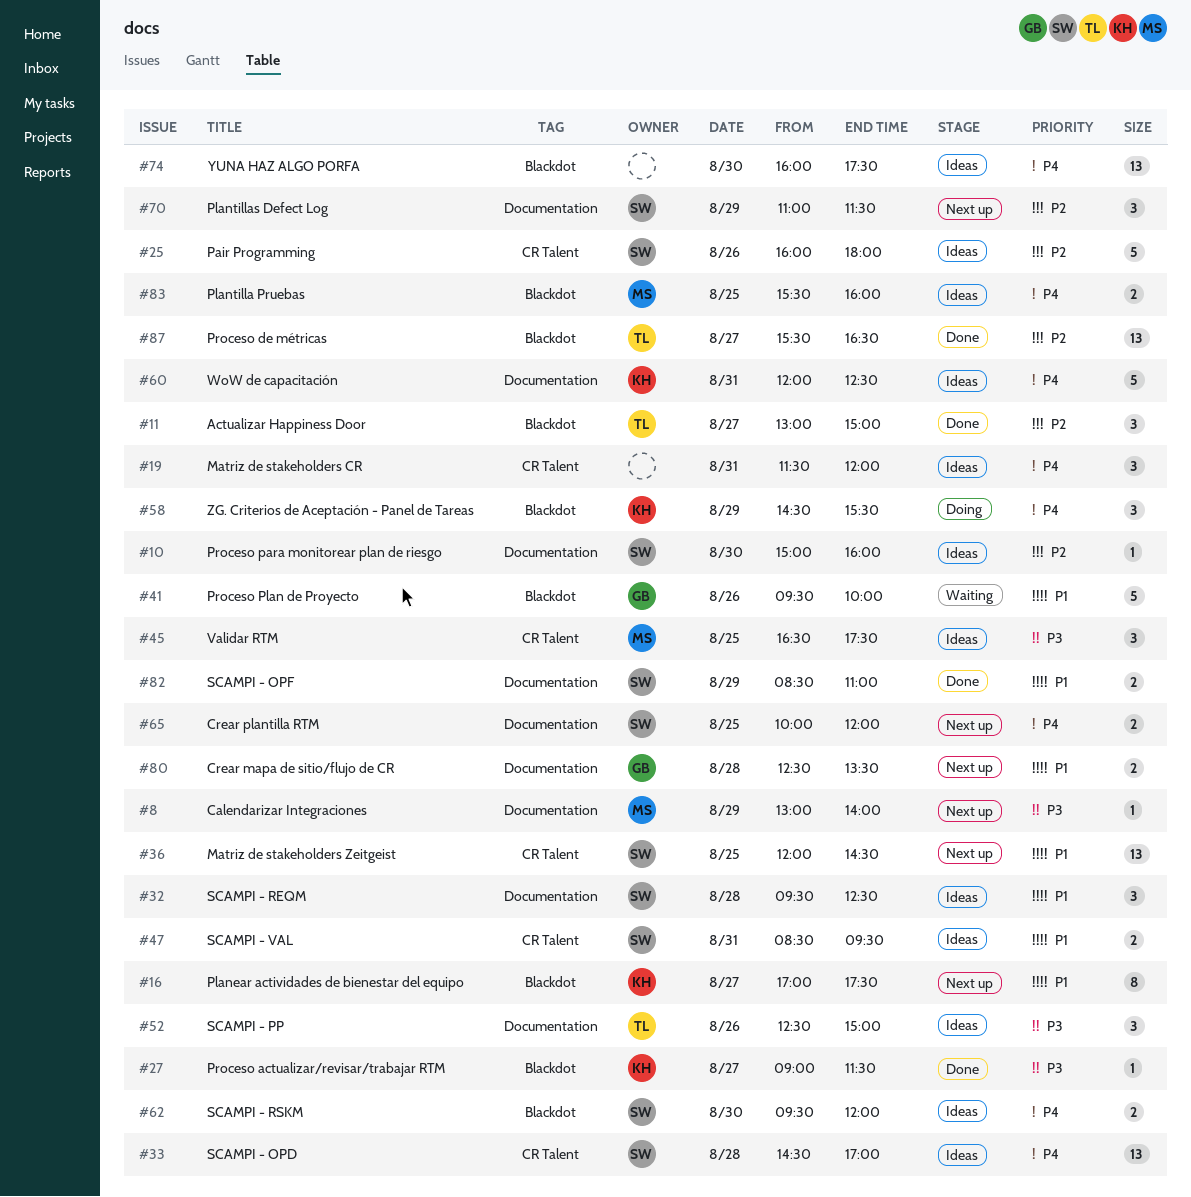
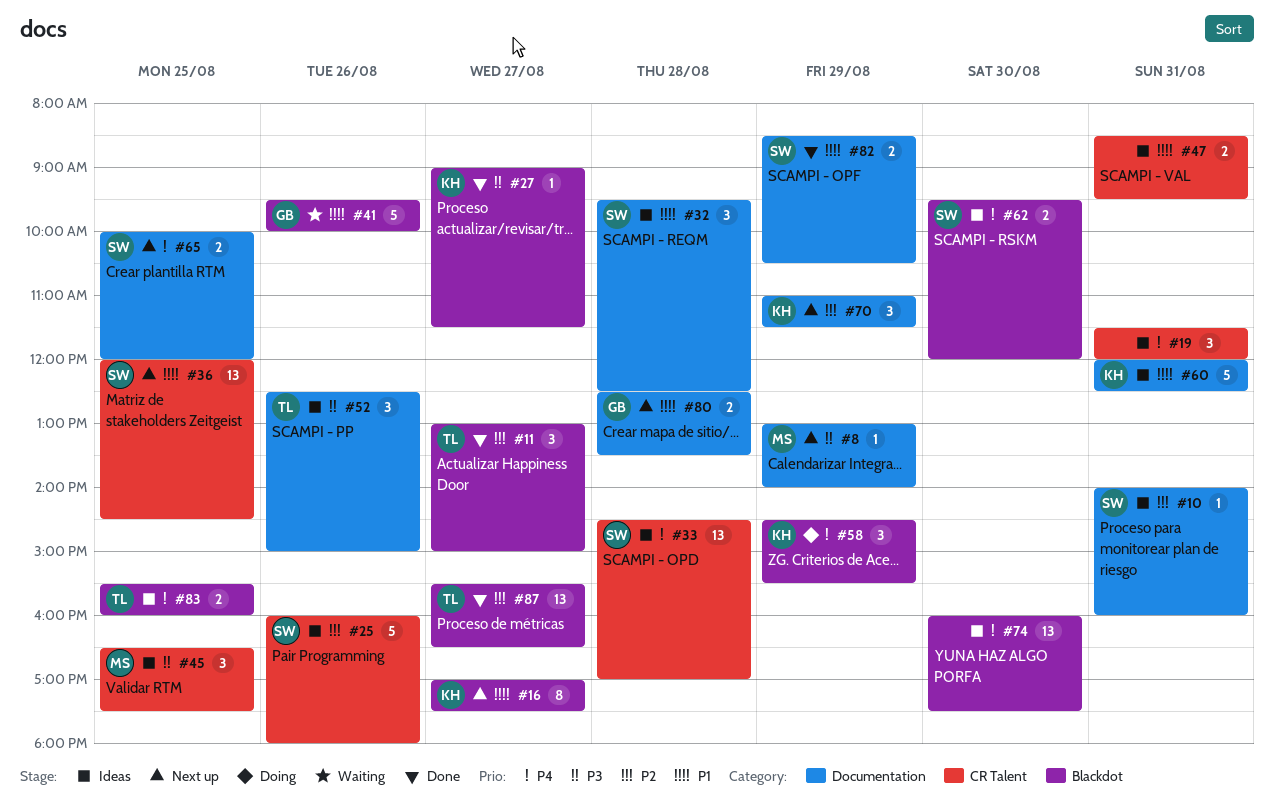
#10, day: Aug 30 -> Aug 31
#10, begins: 15:00 -> 14:00
#47, owner: SW -> none
#60, priority: P4 -> P1
#70, owner: SW -> KH
#82, ends: 11:00 -> 10:30
#83, owner: MS -> TL

